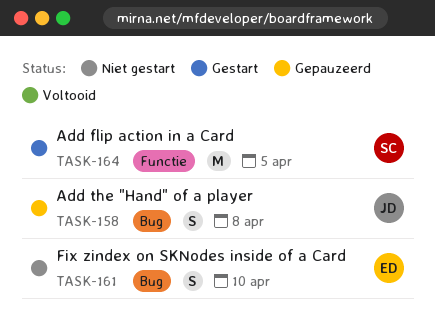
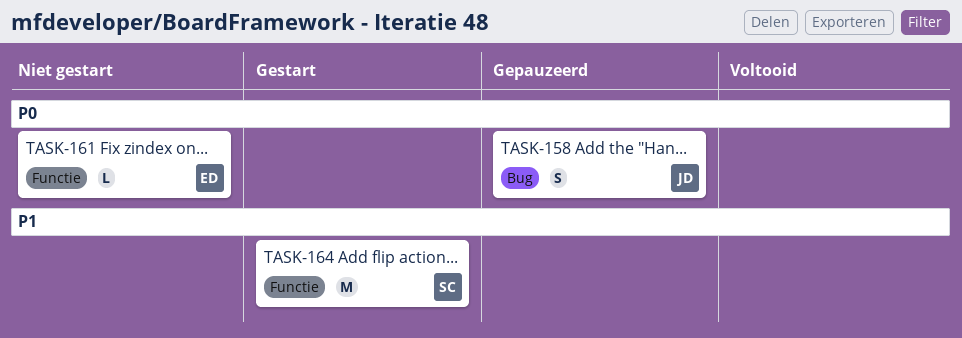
TASK-161, label: Bug -> Functie
TASK-161, estimate: S -> L

